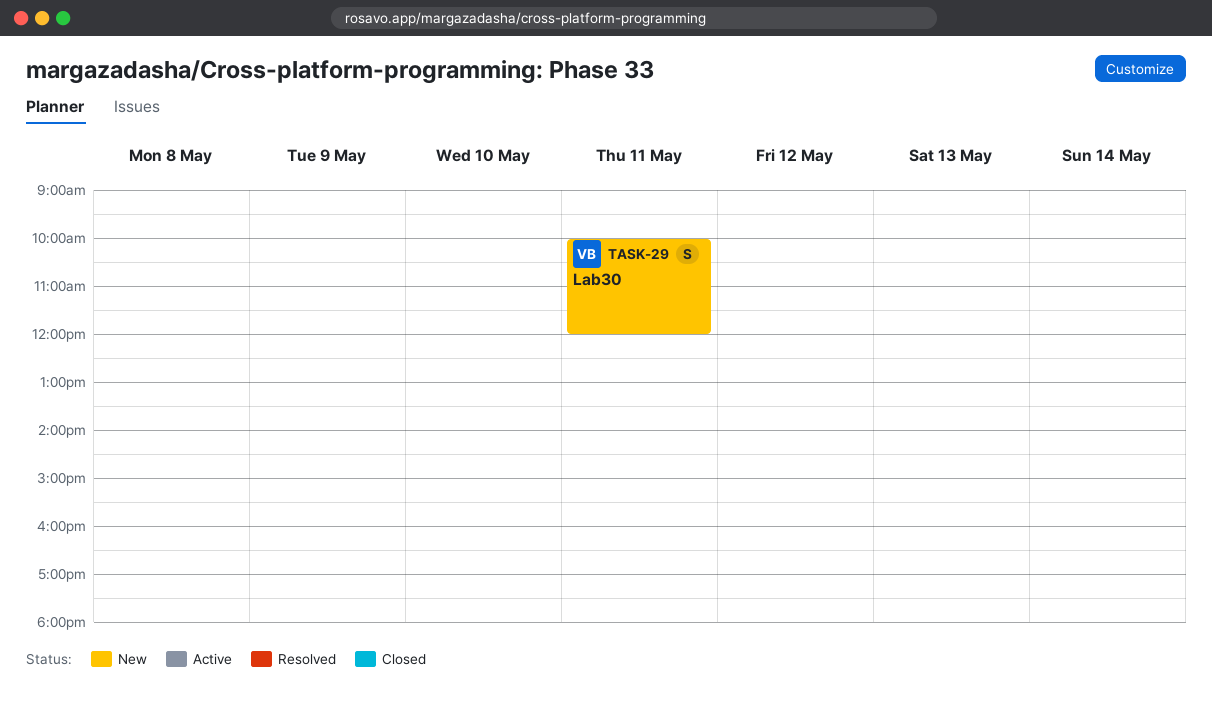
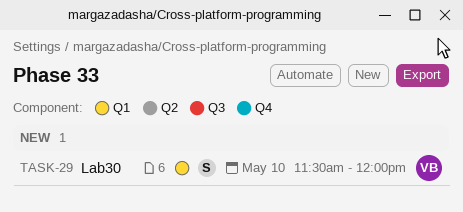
TASK-29, day: May 11 -> May 10
TASK-29, begins: 10:00 -> 11:30

